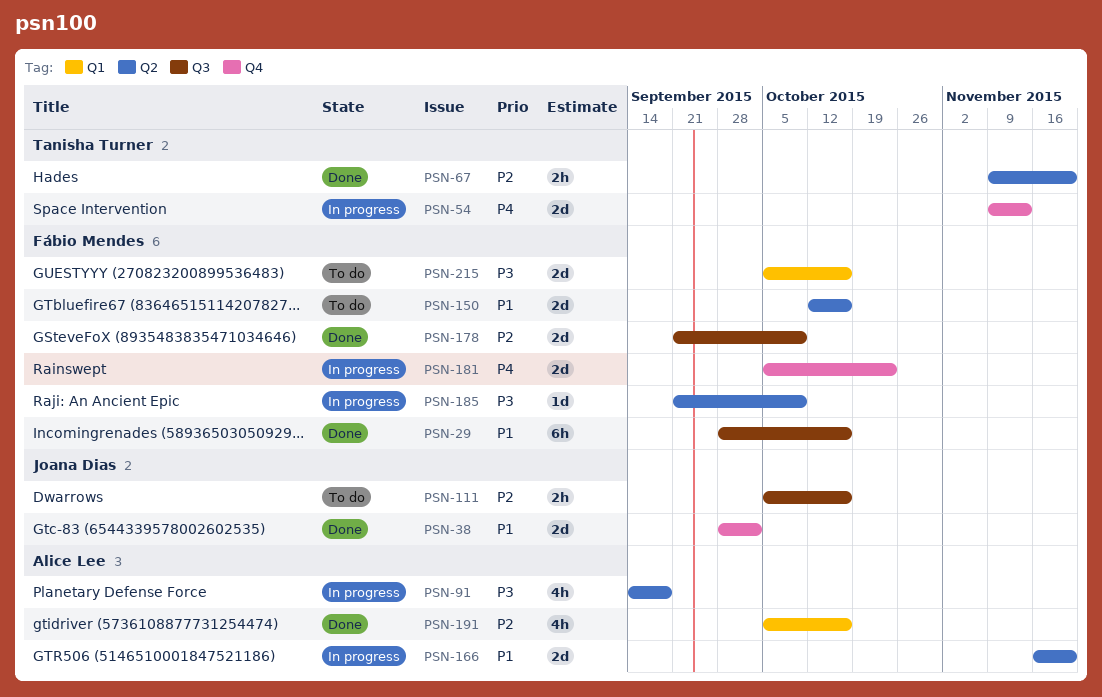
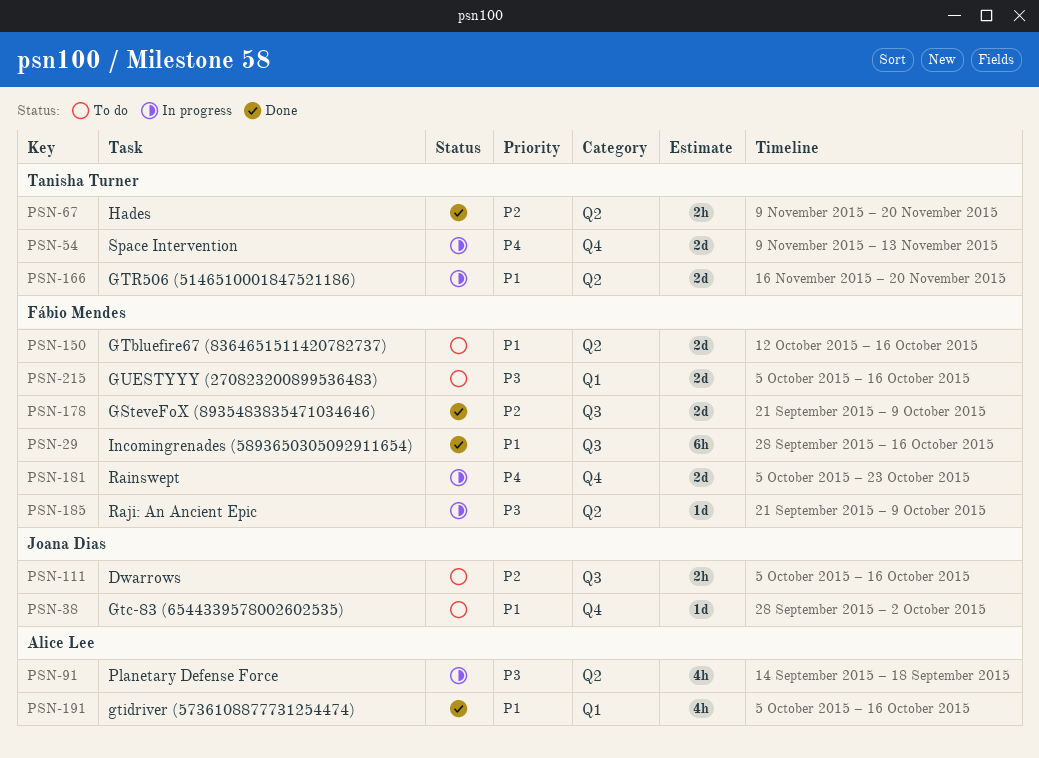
PSN-38, status: Done -> To do
PSN-38, estimate: 2d -> 1d
PSN-166, owner: Alice Lee -> Tanisha Turner
PSN-191, priority: P2 -> P1

